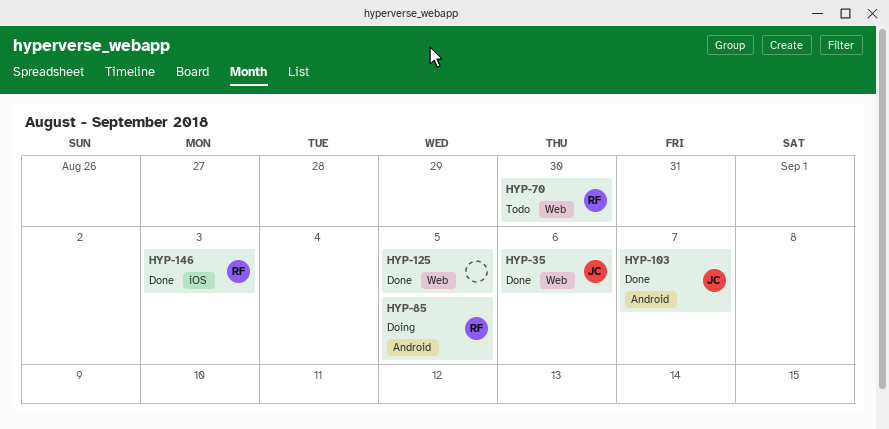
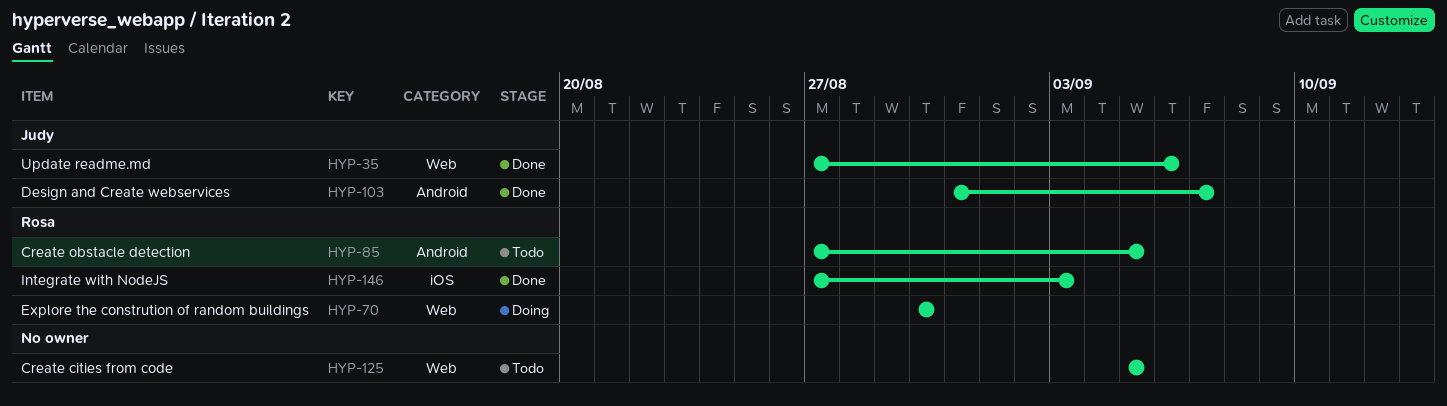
HYP-70, status: Todo -> Doing
HYP-85, status: Doing -> Todo
HYP-125, status: Done -> Todo

